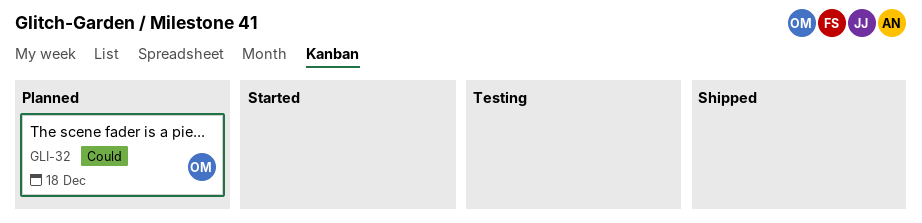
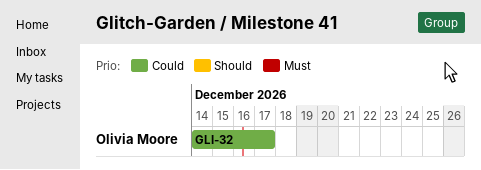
GLI-32, due: Dec 18 -> Dec 17

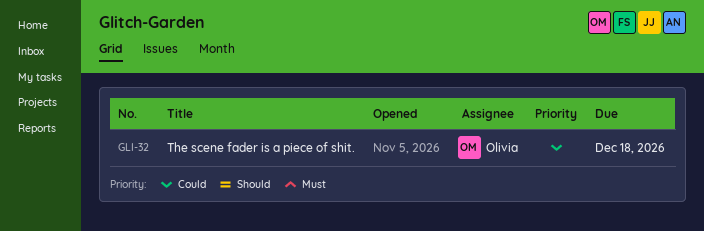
GLI-32, due: Dec 17 -> Dec 18

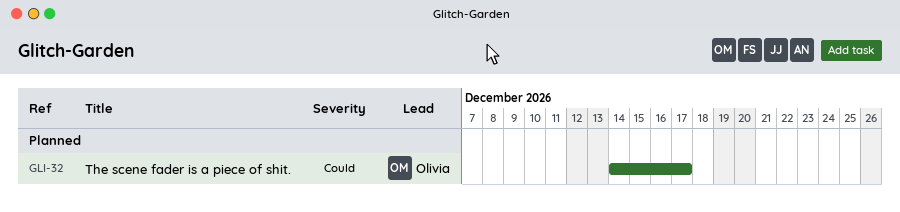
GLI-32, due: Dec 18 -> Dec 17

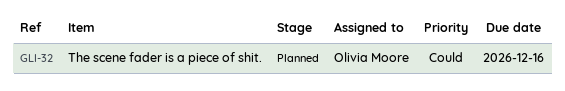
GLI-32, due: Dec 17 -> Dec 16

